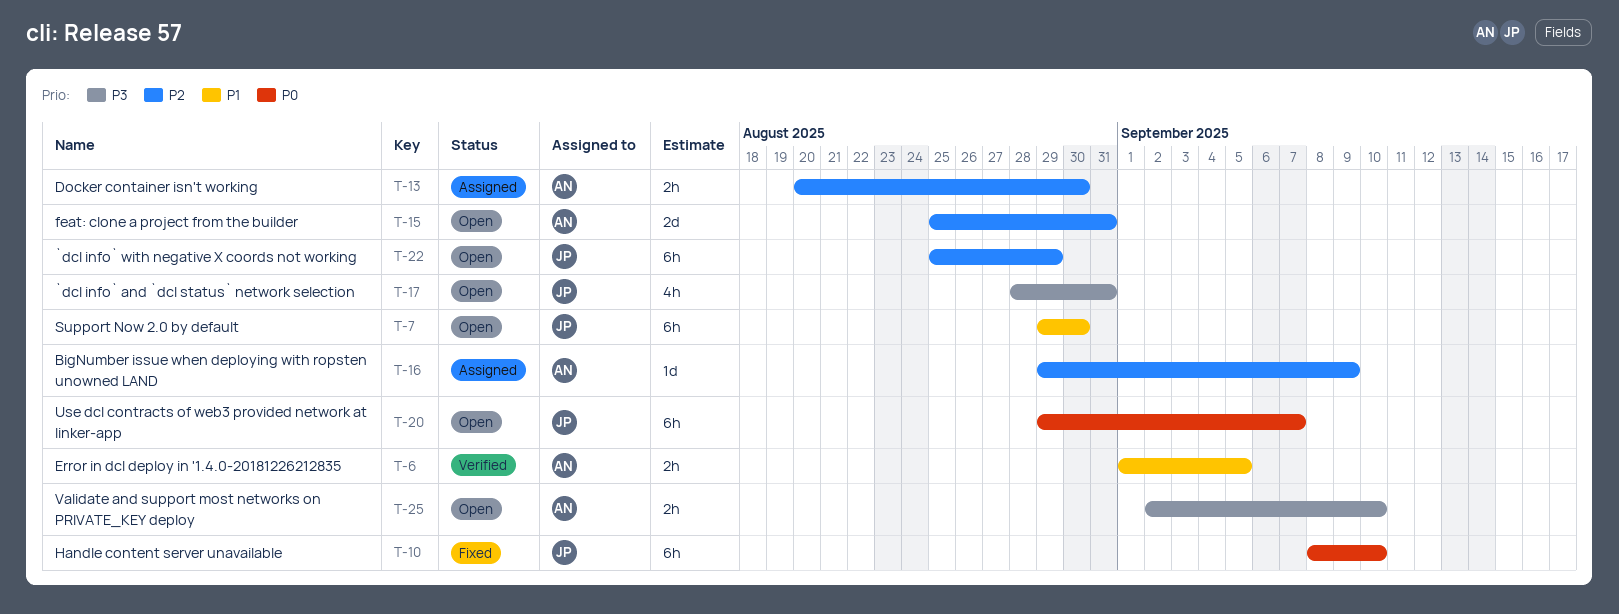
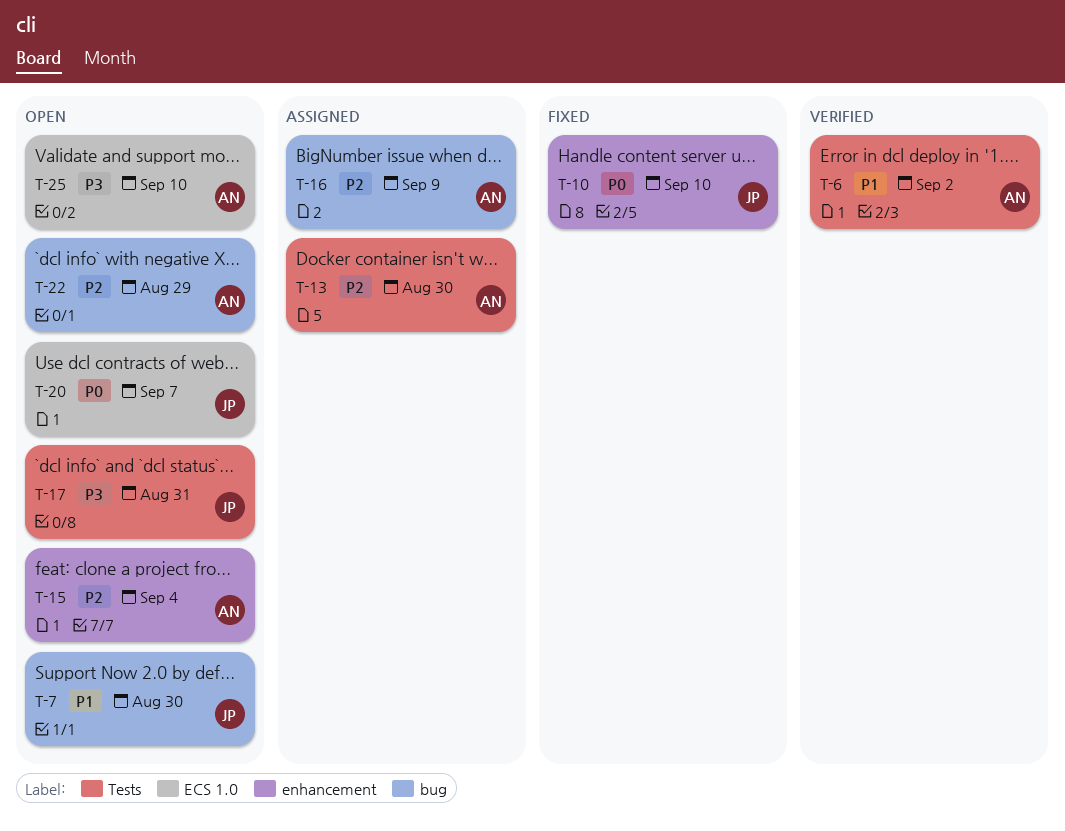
T-6, due: Sep 5 -> Sep 2
T-15, due: Aug 31 -> Sep 4
T-22, owner: JP -> AN

